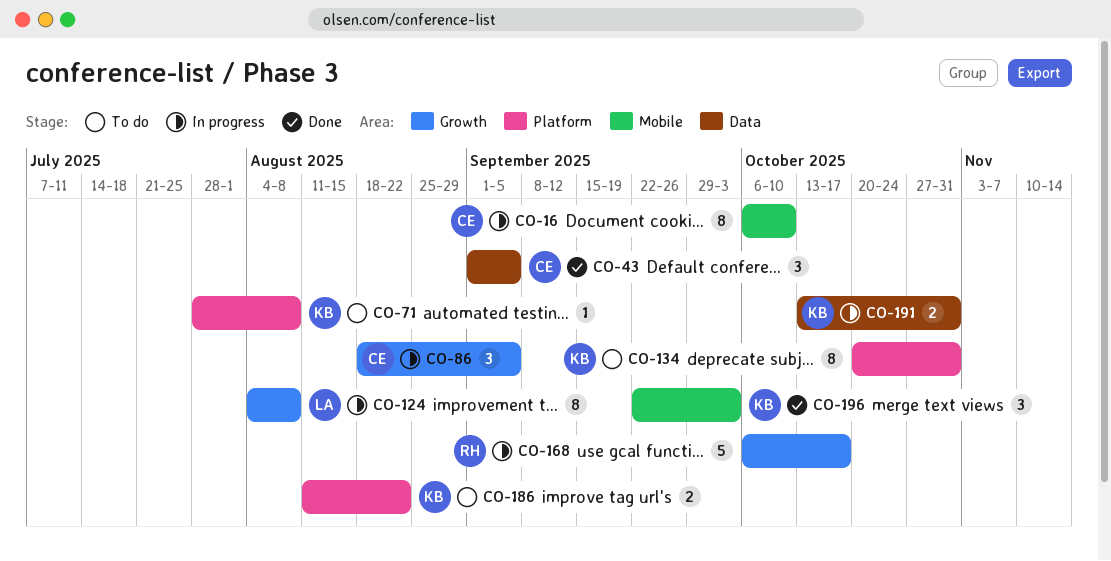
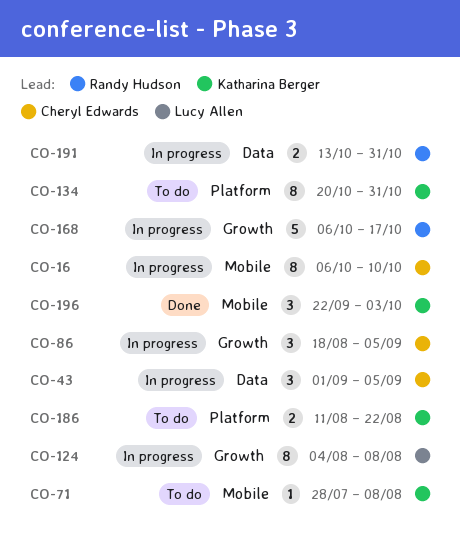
CO-43, status: Done -> In progress
CO-71, label: Platform -> Mobile
CO-191, owner: Katharina Berger -> Randy Hudson

